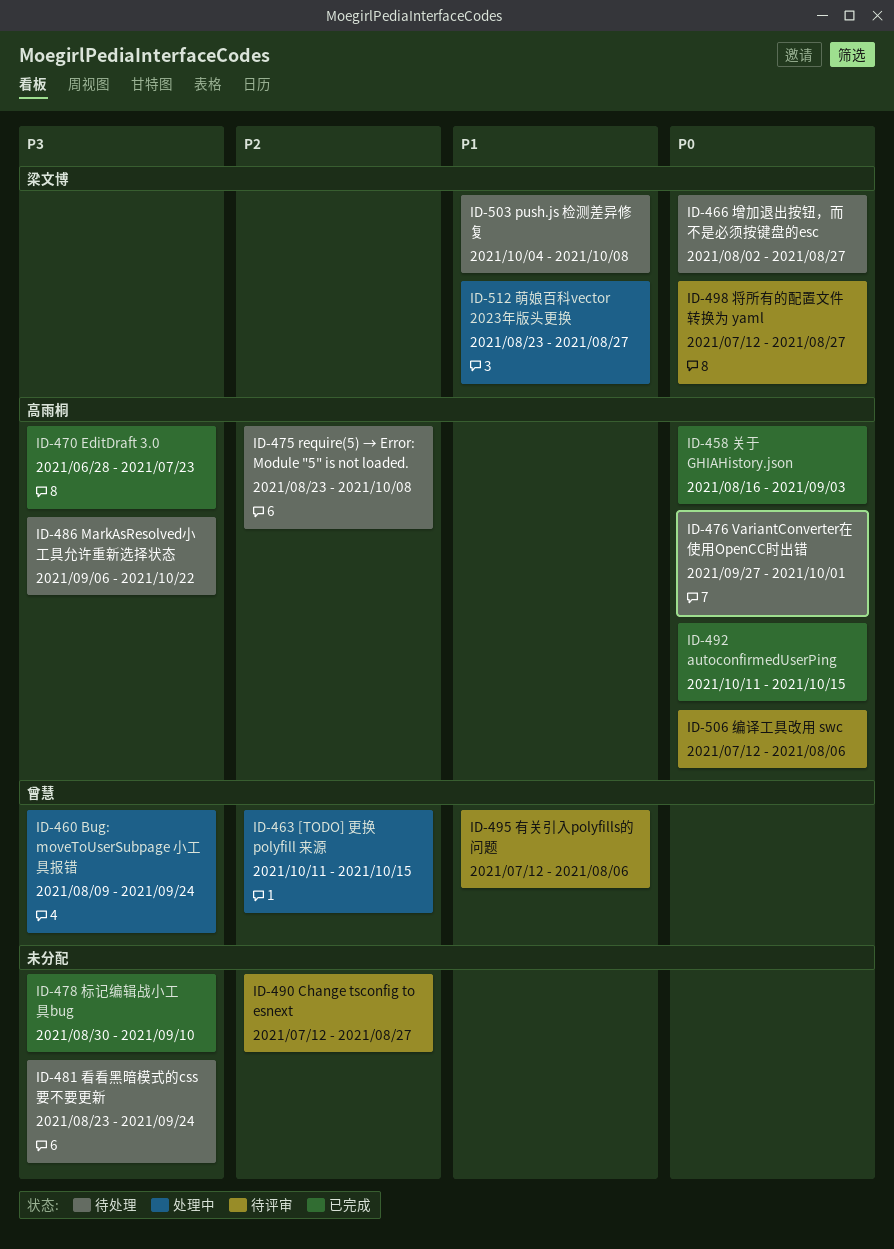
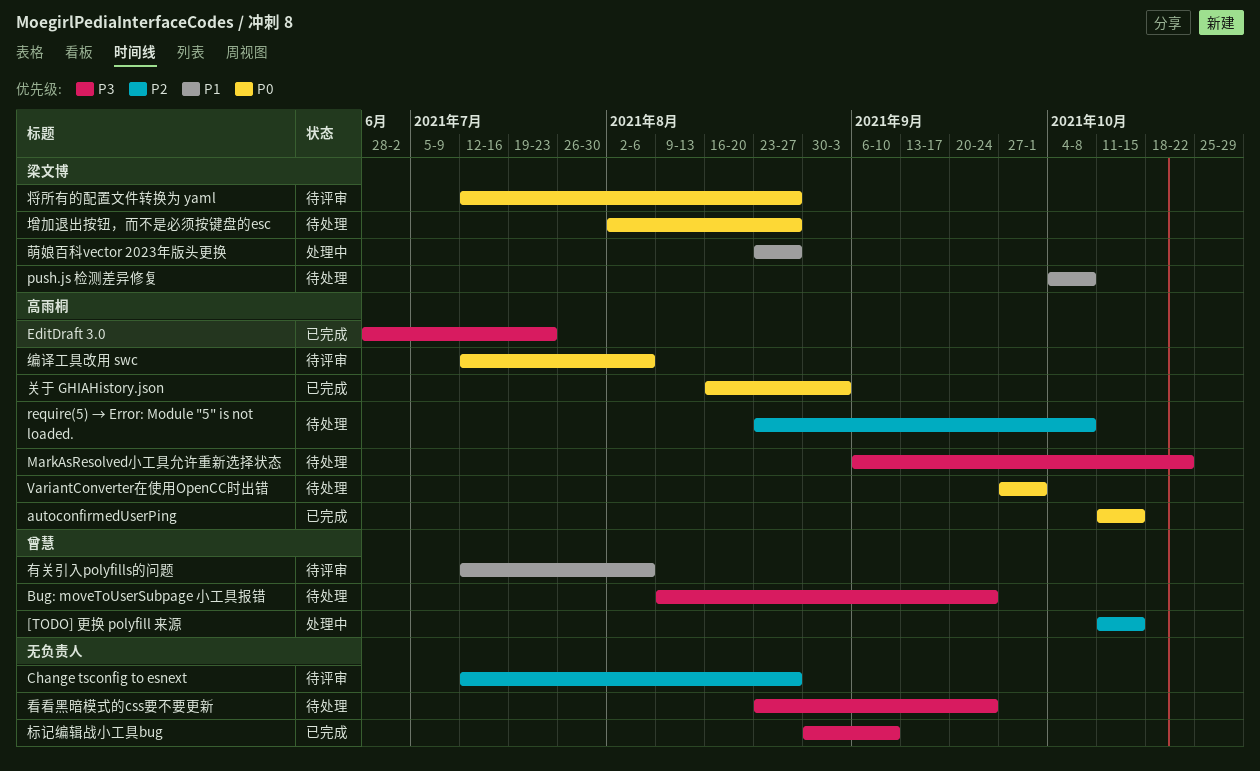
Bug: moveToUserSubpage 小工具报错, status: 处理中 -> 待处理

